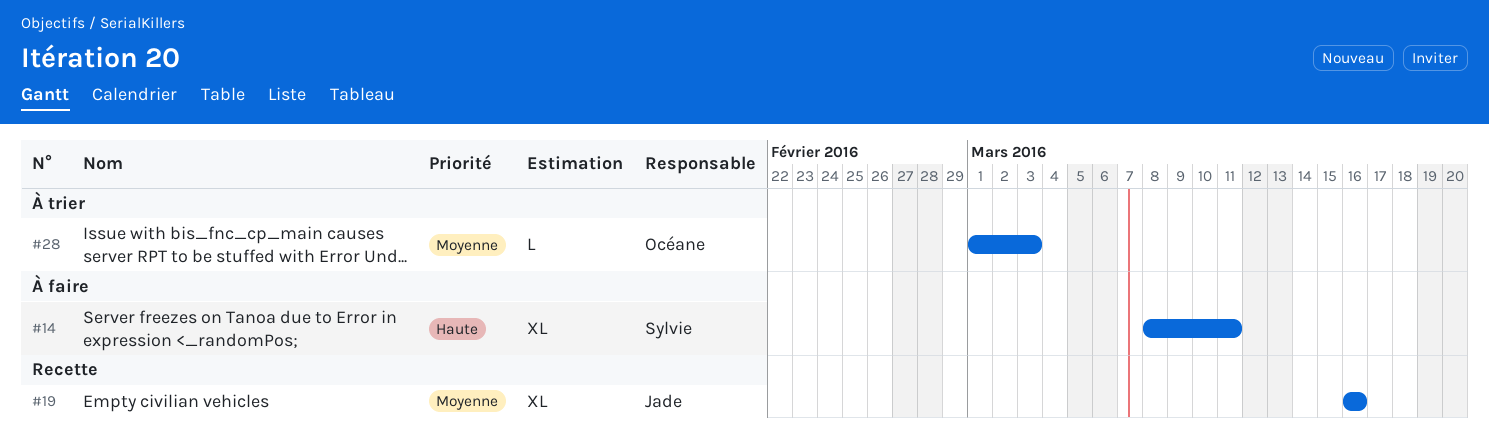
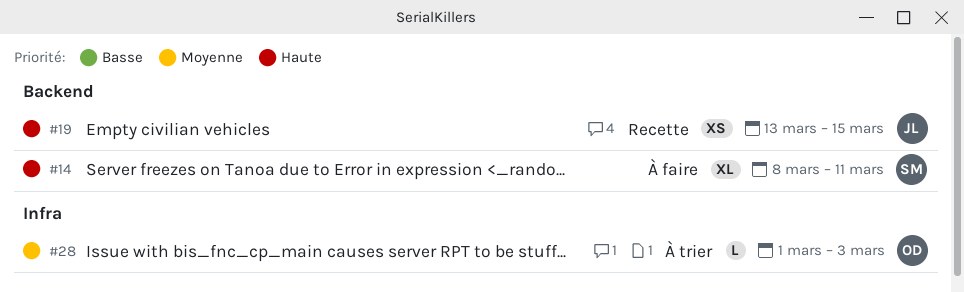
#19, priority: Moyenne -> Haute
#19, estimate: XL -> XS
#19, start: Mar 16 -> Mar 13
#19, due: Mar 16 -> Mar 15

